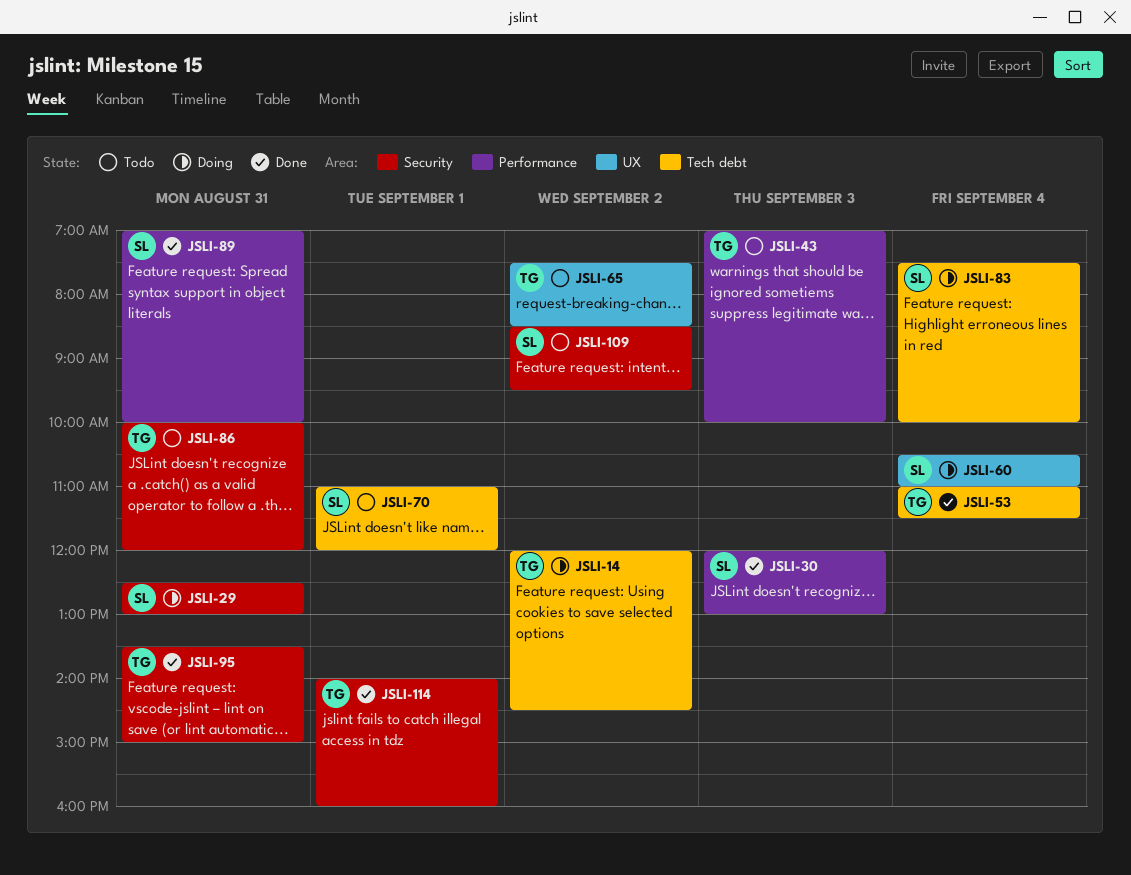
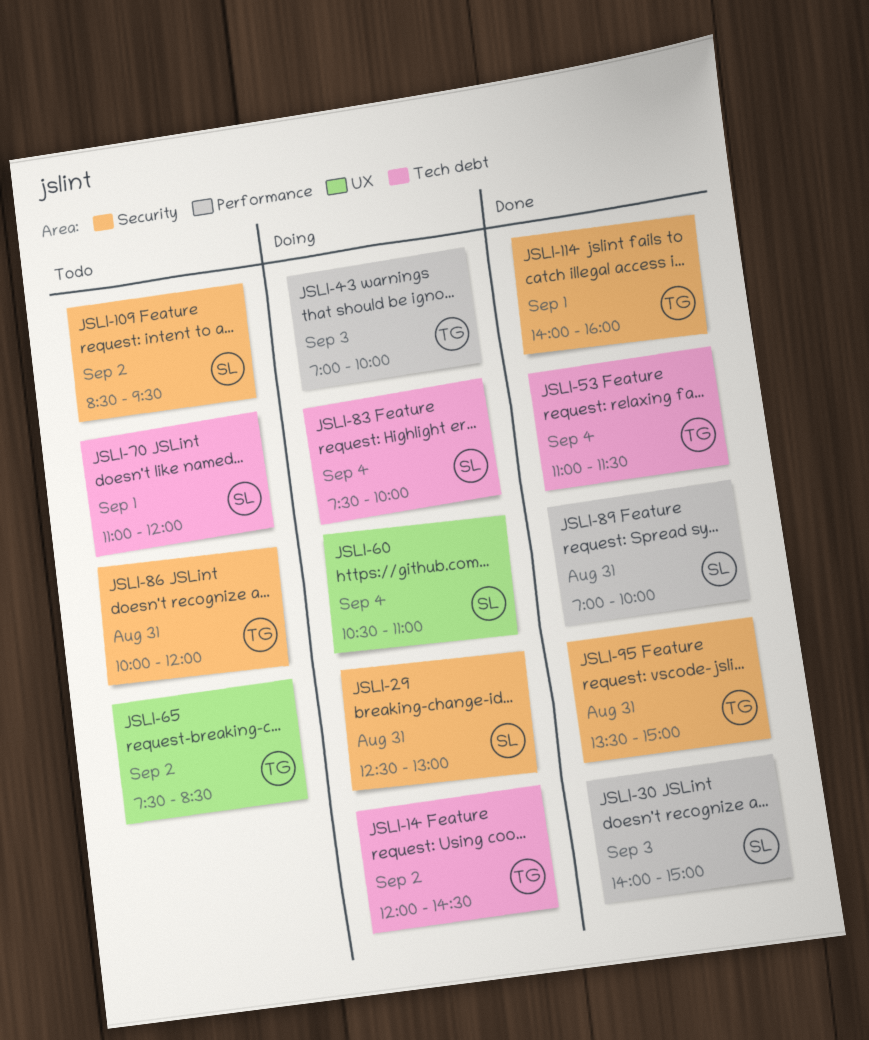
JSLI-30, begins: 12:00 -> 14:00
JSLI-30, ends: 13:00 -> 15:00
JSLI-43, status: Todo -> Doing

